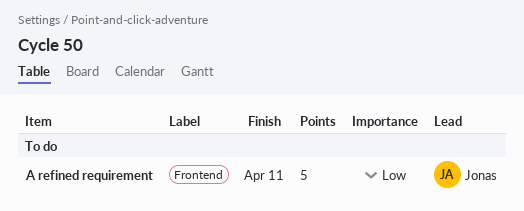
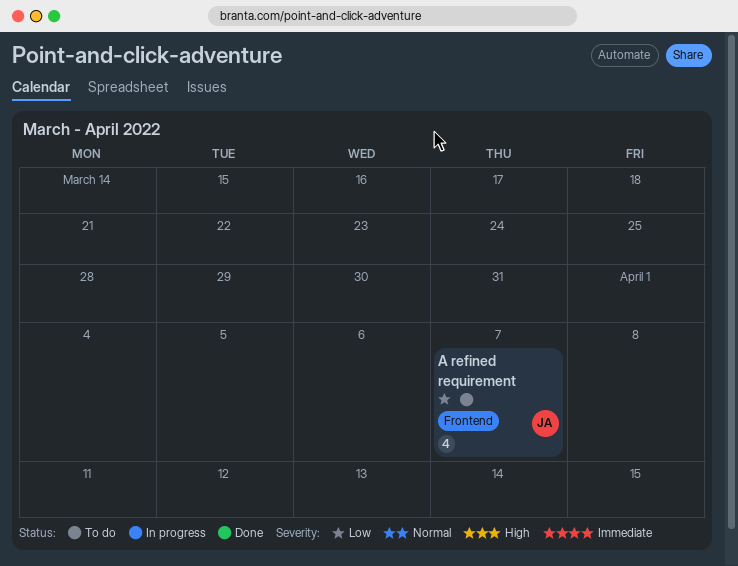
A refined requirement, estimate: 5 -> 4
A refined requirement, due: Apr 11 -> Apr 7

